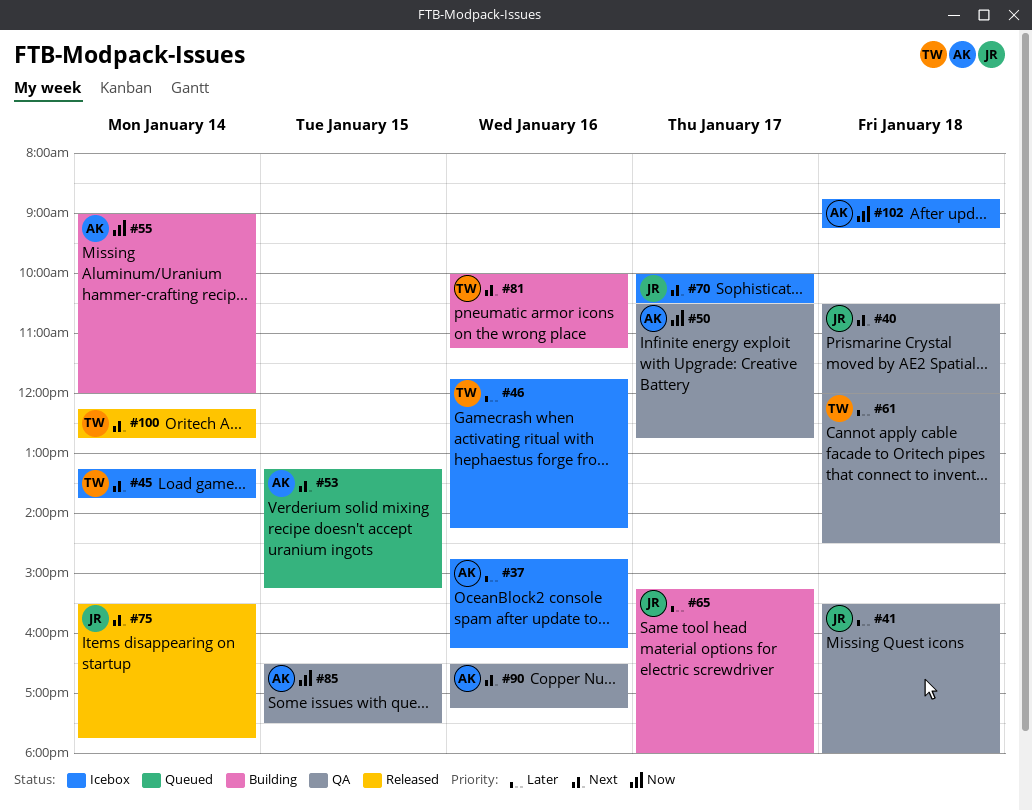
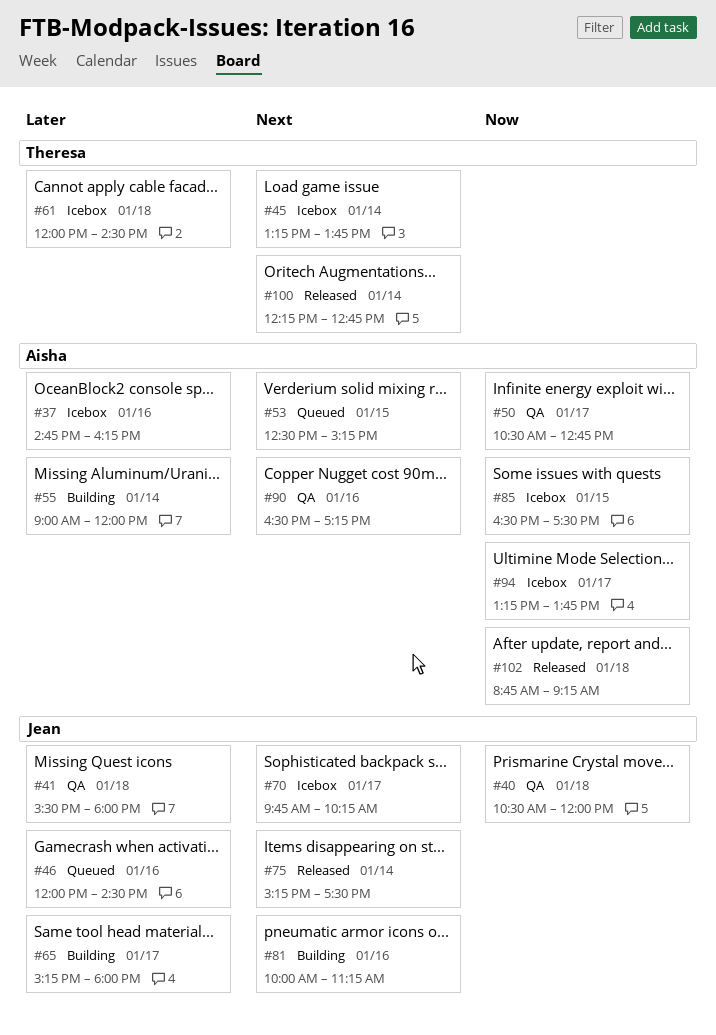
#40, priority: Next -> Now
#46, status: Icebox -> Queued
#46, owner: Theresa -> Jean
#46, begins: 11:45 -> 12:00
#46, ends: 14:15 -> 14:30
#53, begins: 13:15 -> 12:30
#55, priority: Now -> Later
#61, status: QA -> Icebox
#70, begins: 10:00 -> 09:45
#70, ends: 10:30 -> 10:15
#75, begins: 15:30 -> 15:15
#75, ends: 17:45 -> 17:30
#81, owner: Theresa -> Jean
#85, status: QA -> Icebox
#94: none -> present
#102, status: Icebox -> Released

